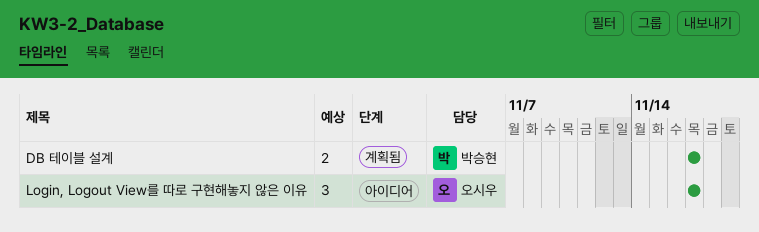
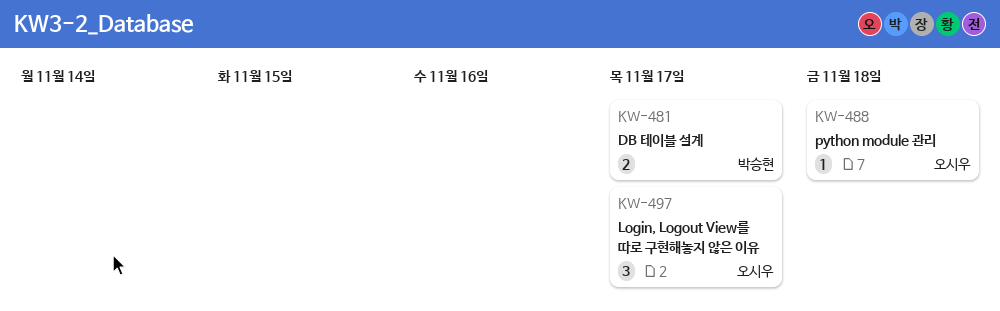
python module 관리: none -> present

